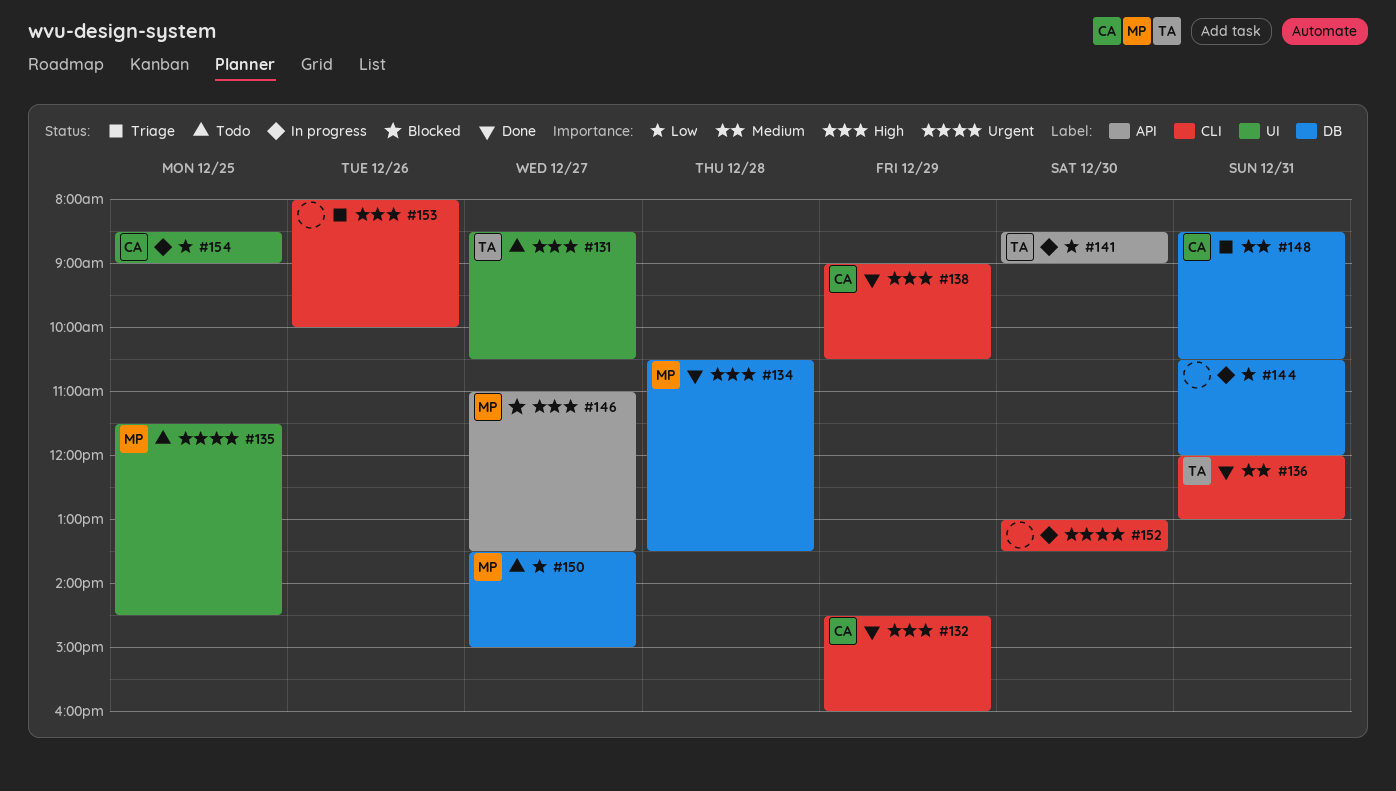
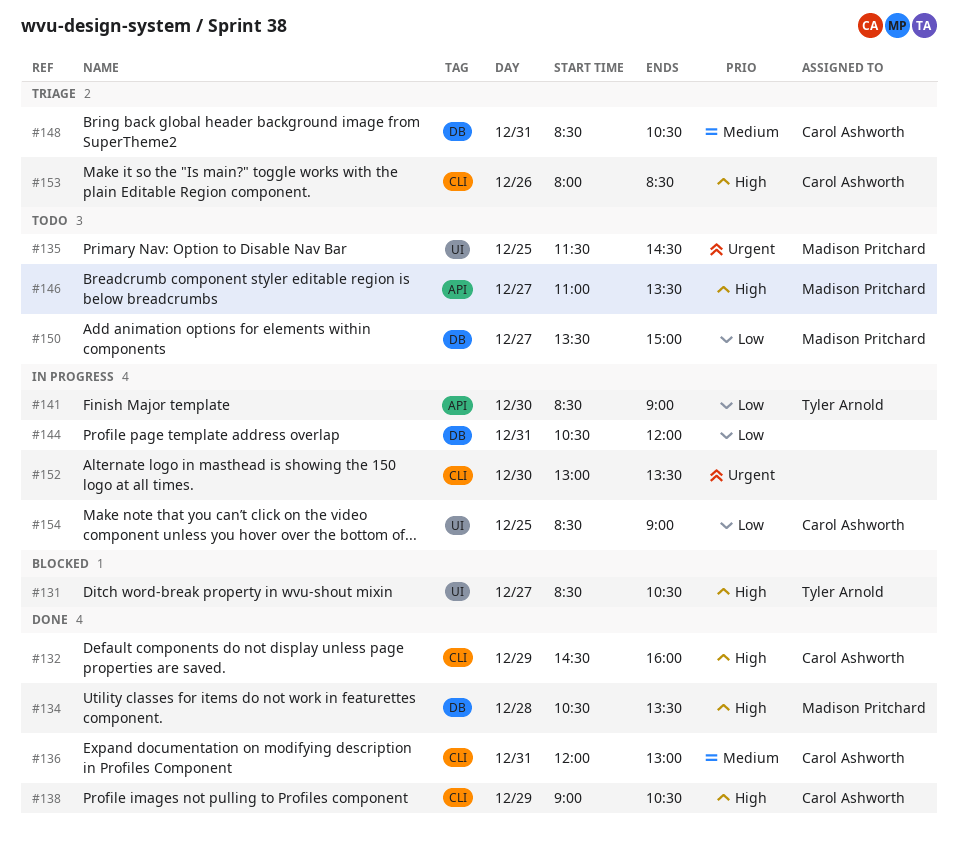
#131, status: Todo -> Blocked
#136, owner: Tyler Arnold -> Carol Ashworth
#146, status: Blocked -> Todo
#153, owner: none -> Carol Ashworth
#153, ends: 10:00 -> 08:30

